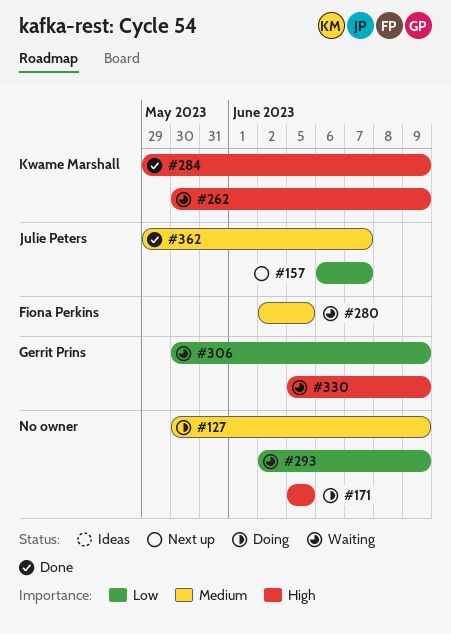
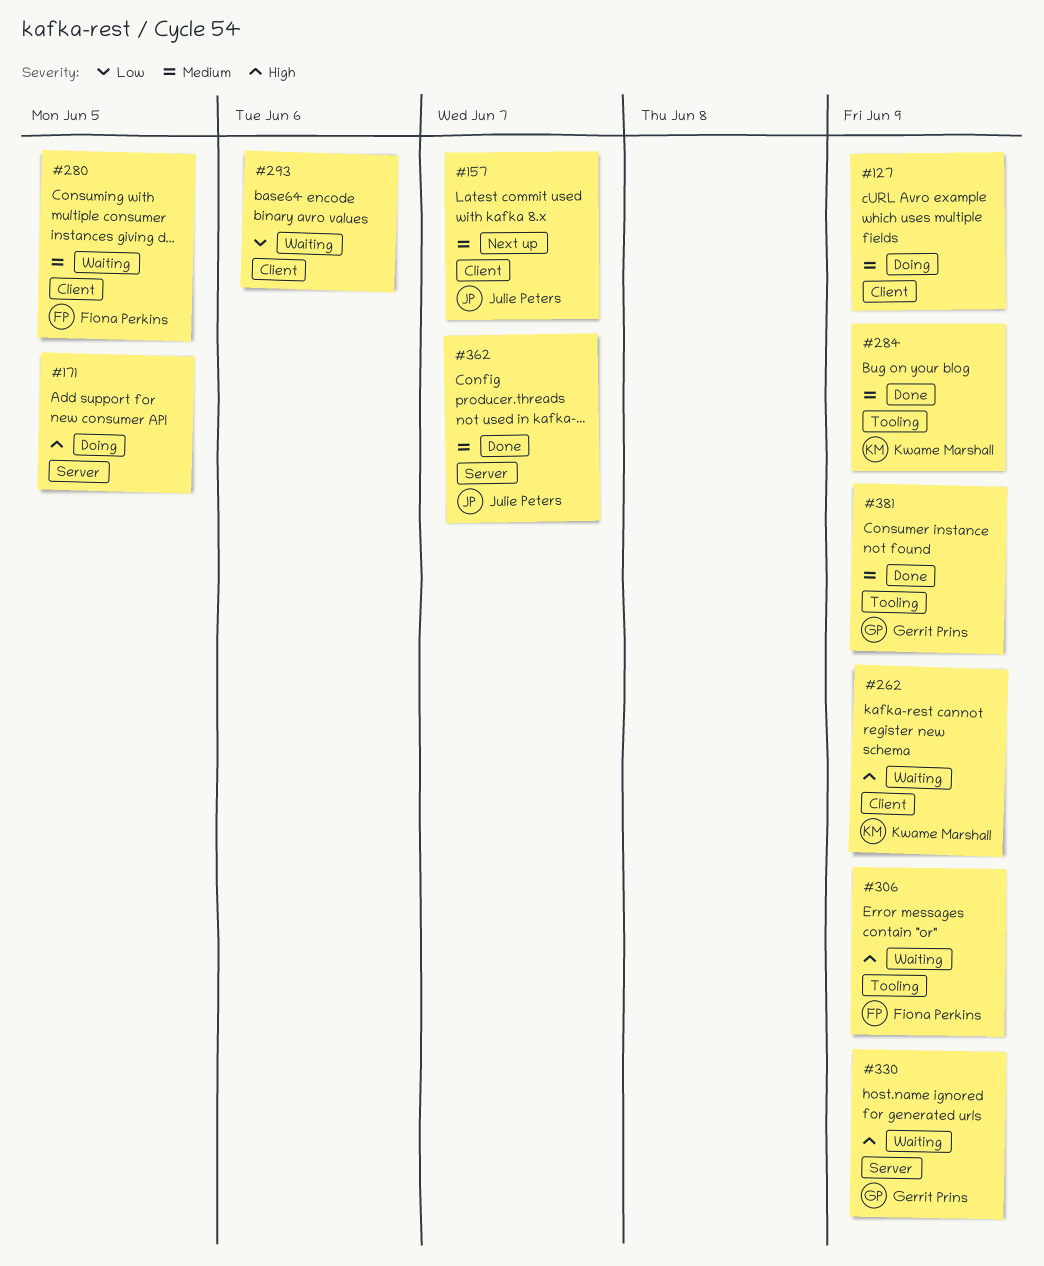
#157, priority: Low -> Medium
#284, priority: High -> Medium
#293, due: Jun 9 -> Jun 6
#306, owner: Gerrit Prins -> Fiona Perkins
#306, priority: Low -> High
#381: none -> present

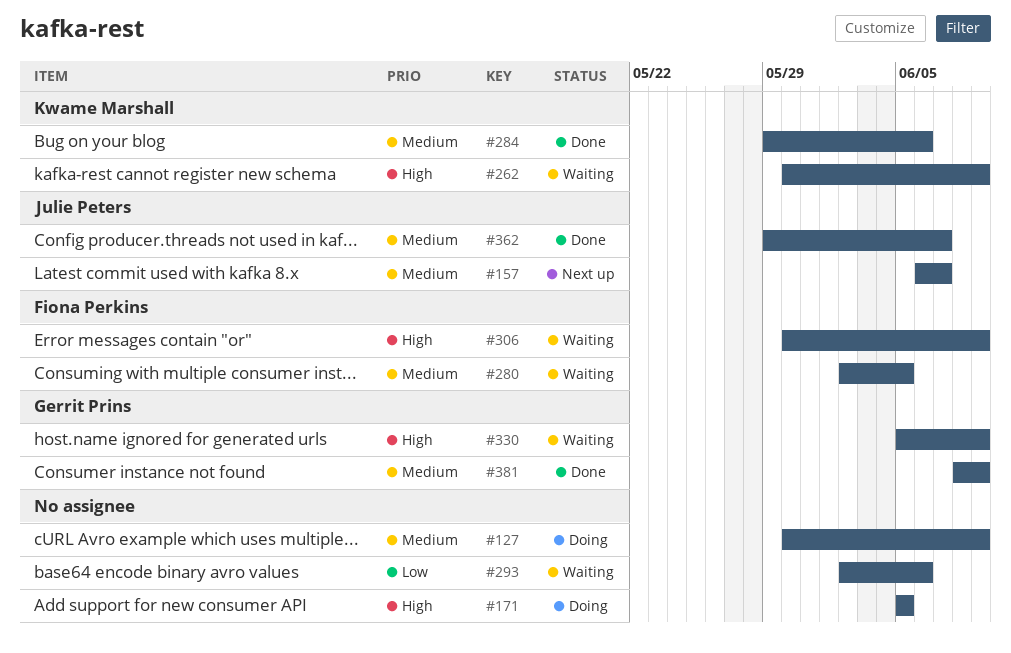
#284, due: Jun 9 -> Jun 6

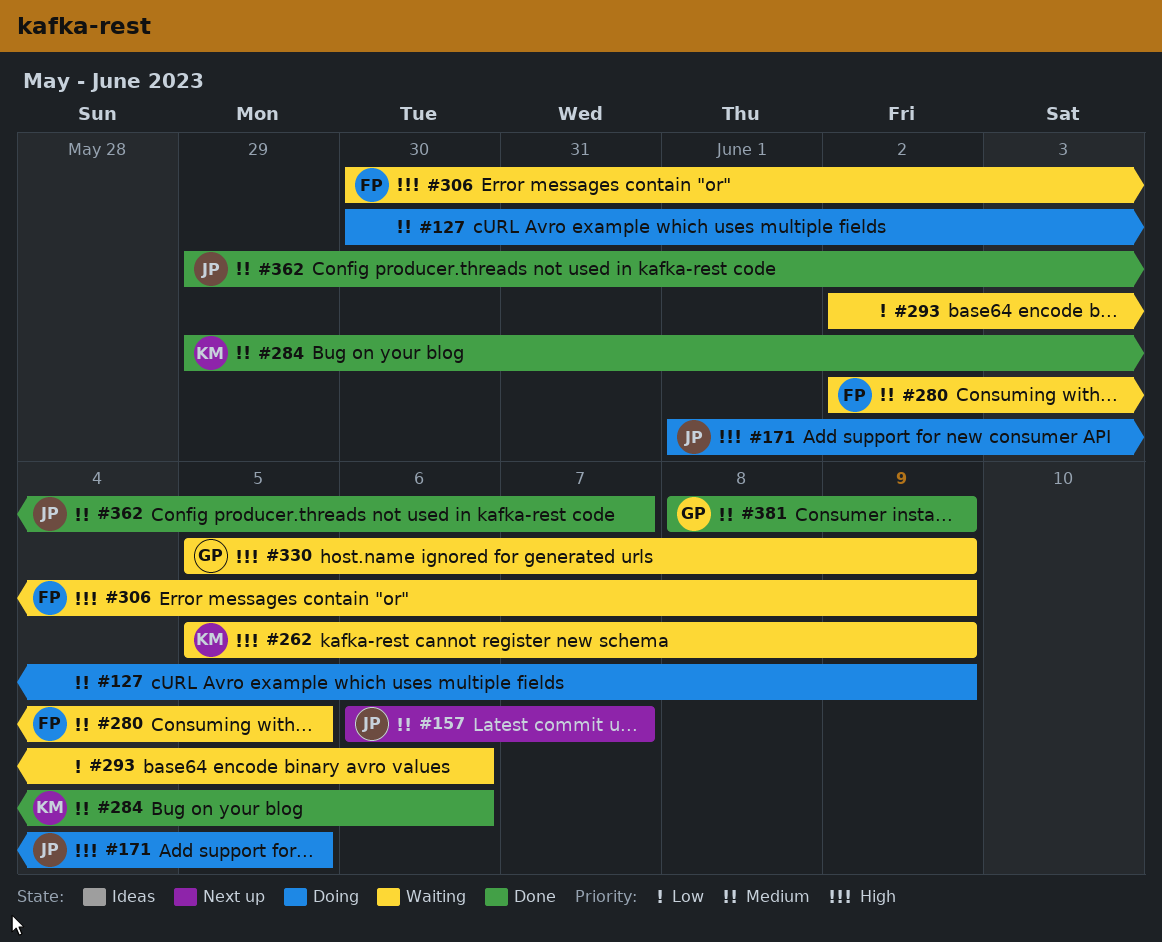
#171, owner: none -> Julie Peters
#171, start: Jun 5 -> Jun 1
#262, start: May 30 -> Jun 5

